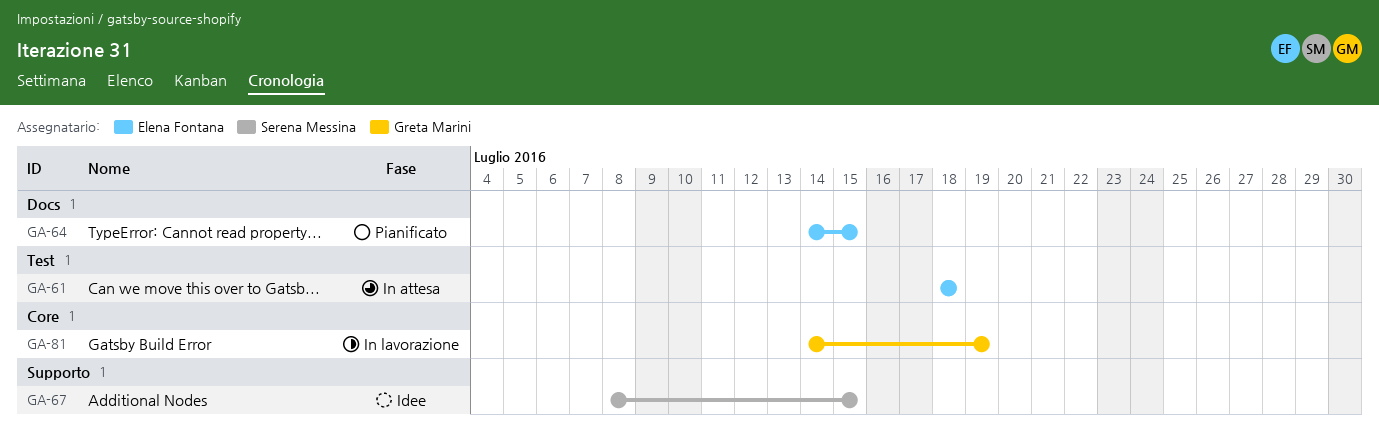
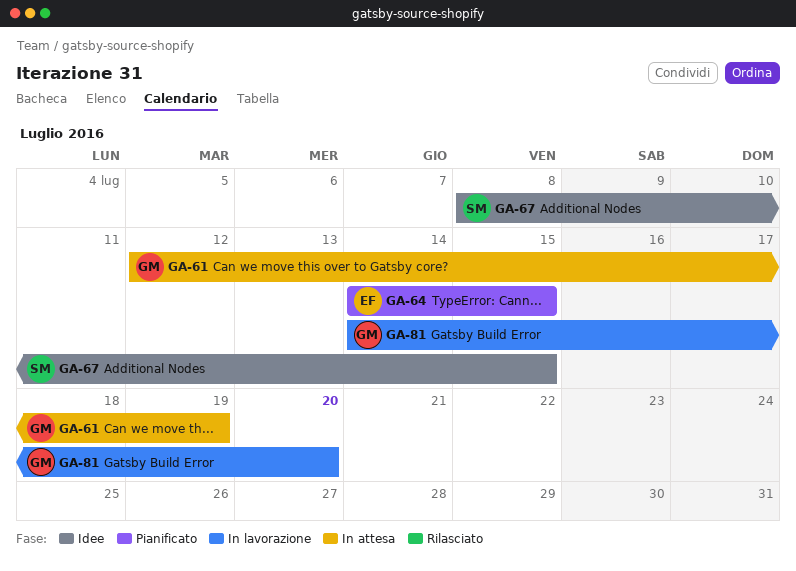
GA-61, owner: Elena Fontana -> Greta Marini
GA-61, start: Jul 18 -> Jul 12
GA-61, due: Jul 18 -> Jul 19
GA-81, due: Jul 19 -> Jul 20

